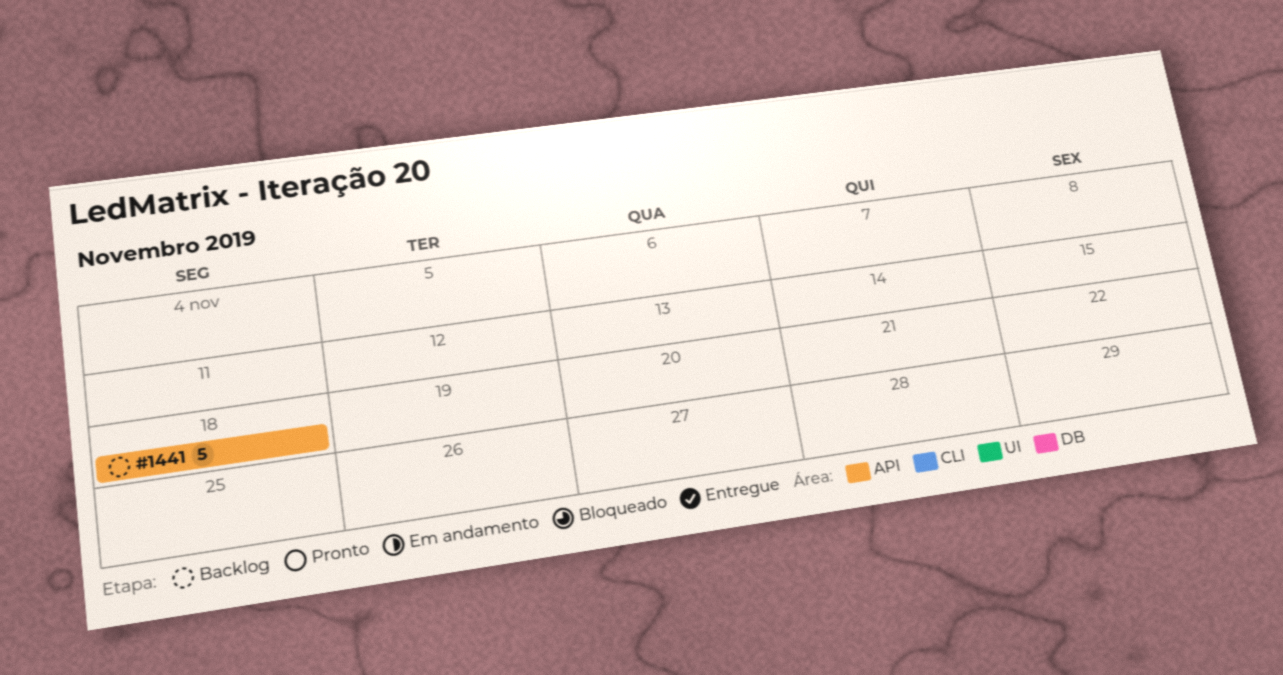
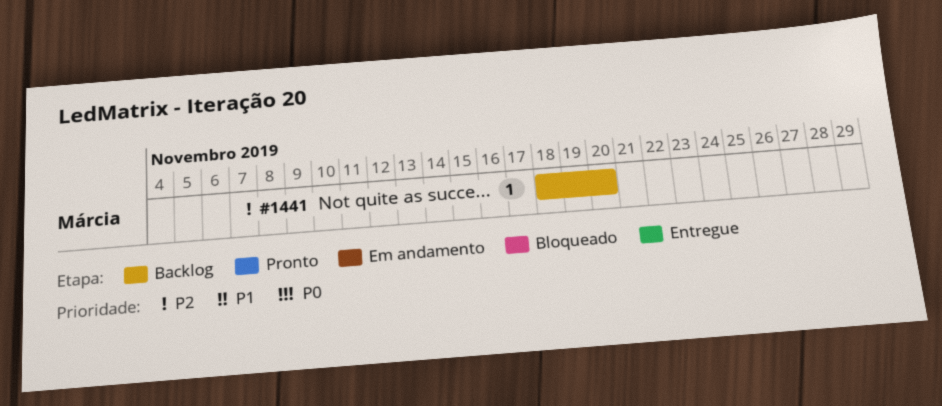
#1441, estimate: 5 -> 1
#1441, due: Nov 18 -> Nov 20

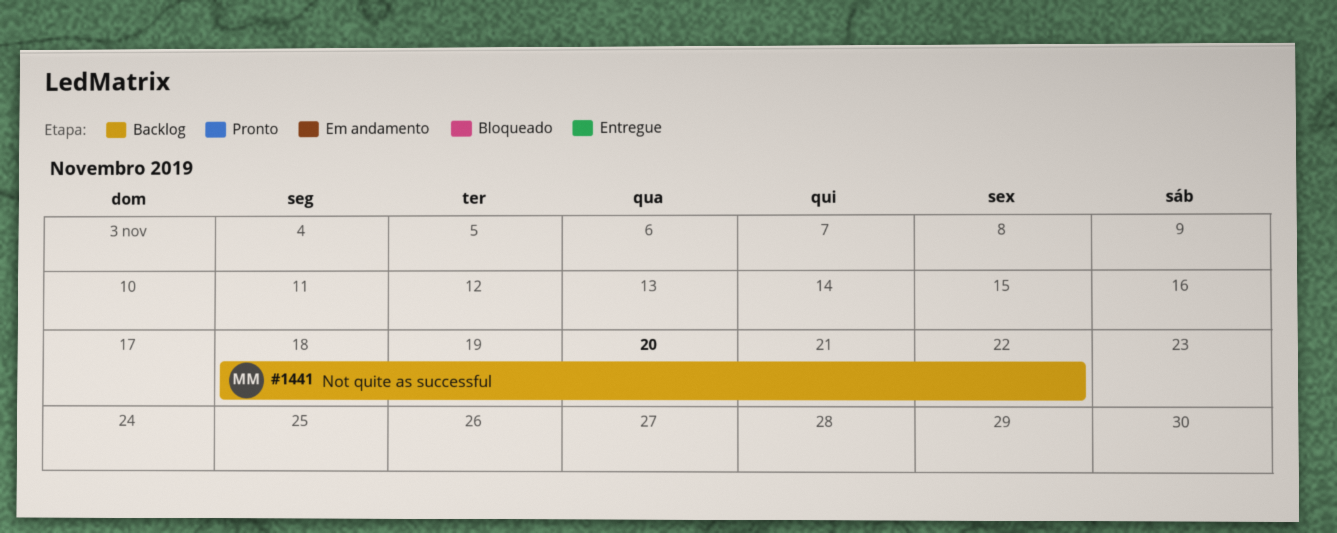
#1441, due: Nov 20 -> Nov 22

